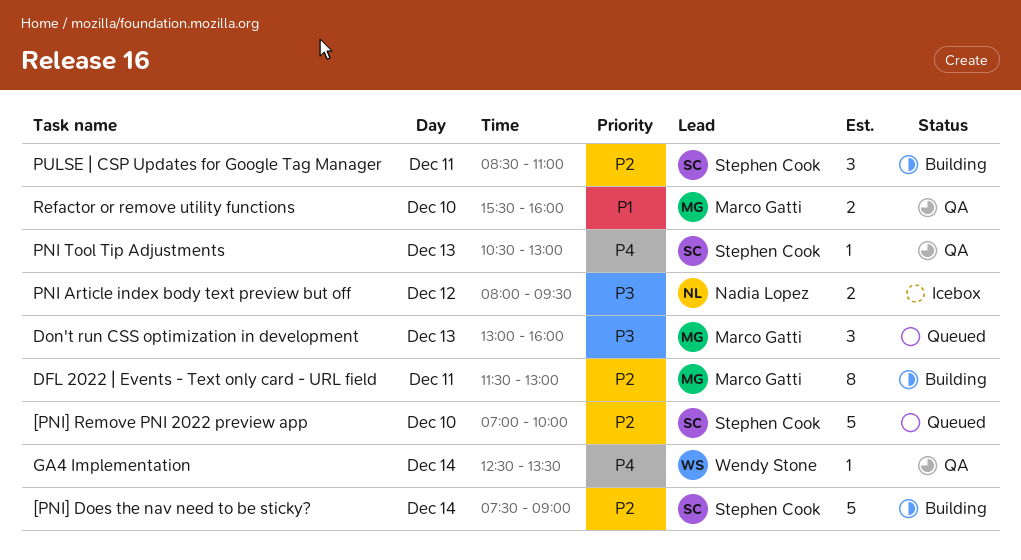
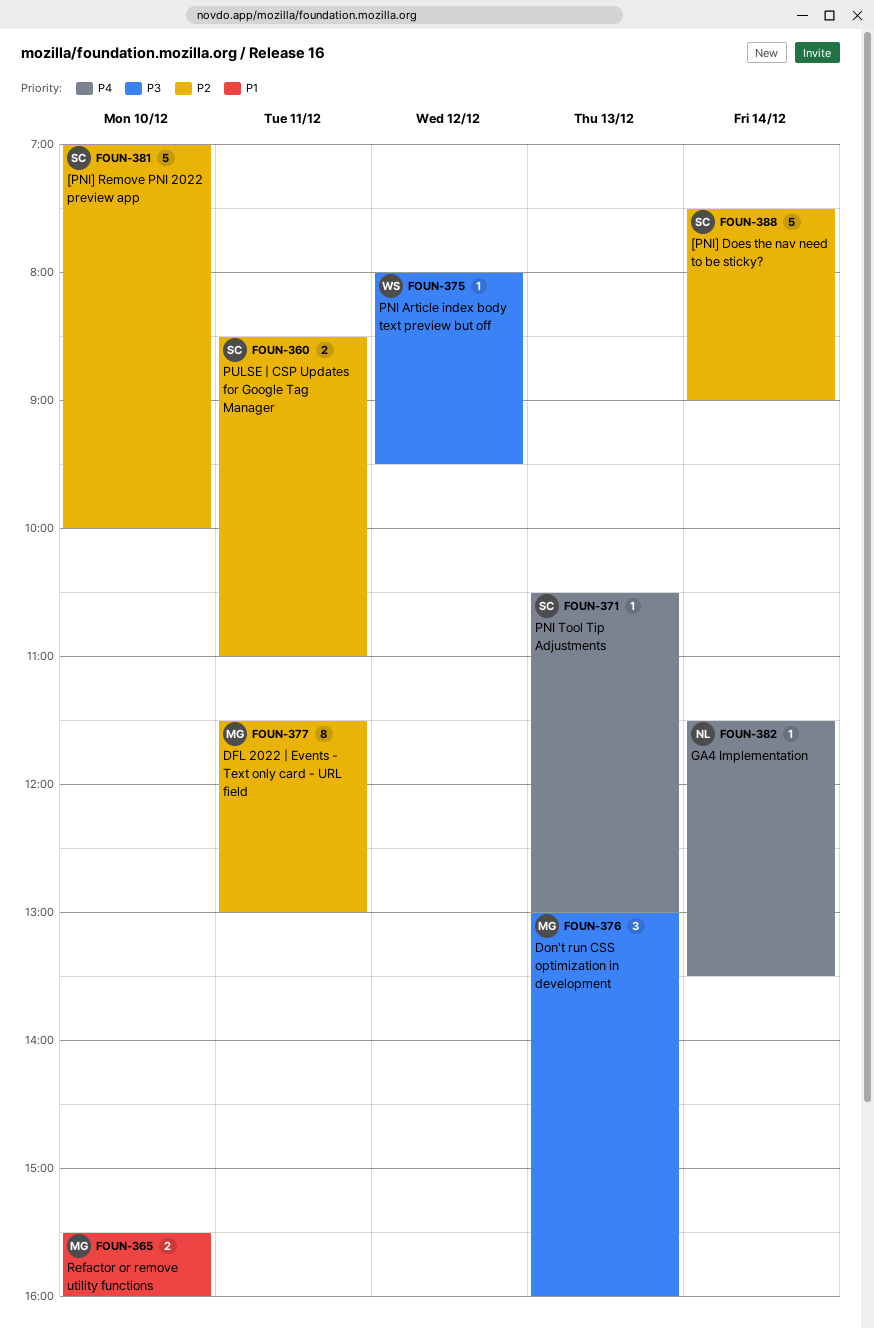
GA4 Implementation, owner: Wendy Stone -> Nadia Lopez
GA4 Implementation, begins: 12:30 -> 11:30
PNI Article index body text preview but off, owner: Nadia Lopez -> Wendy Stone
PNI Article index body text preview but off, estimate: 2 -> 1
PULSE | CSP Updates for Google Tag Manager, estimate: 3 -> 2

